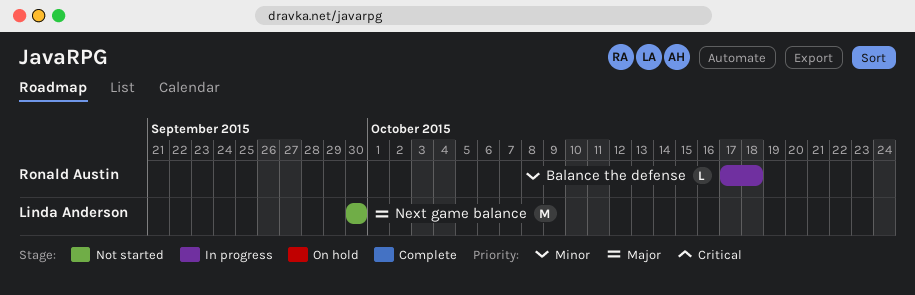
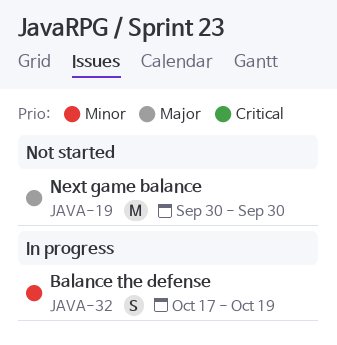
Balance the defense, estimate: L -> S
Balance the defense, due: Oct 18 -> Oct 19

